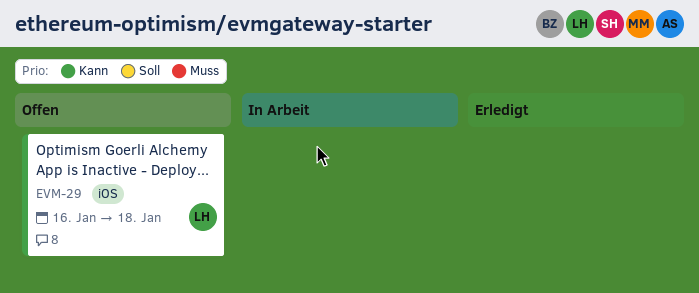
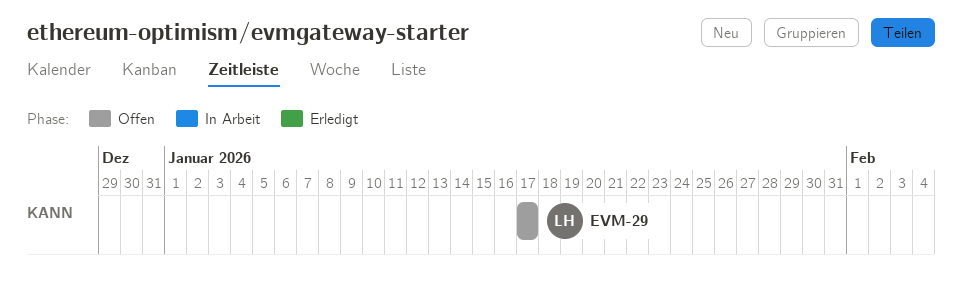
EVM-29, start: Jan 16 -> Jan 17
EVM-29, due: Jan 18 -> Jan 17

